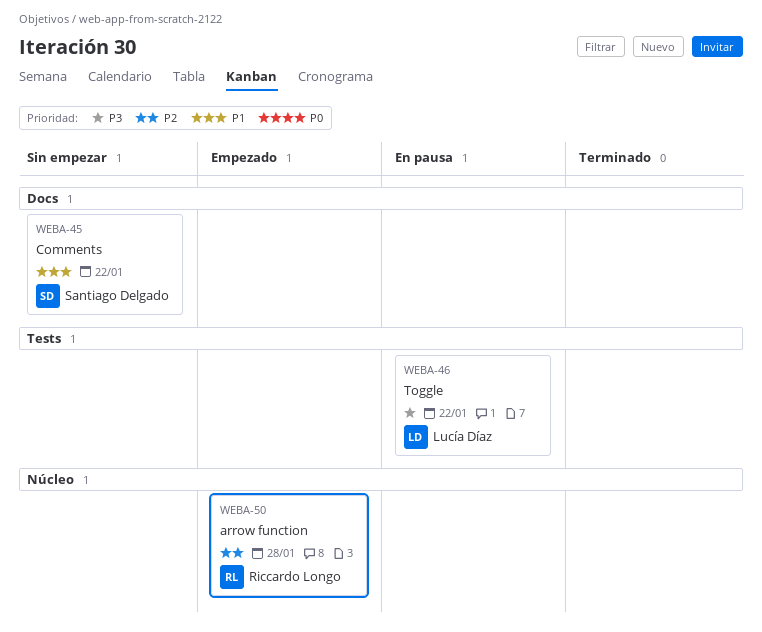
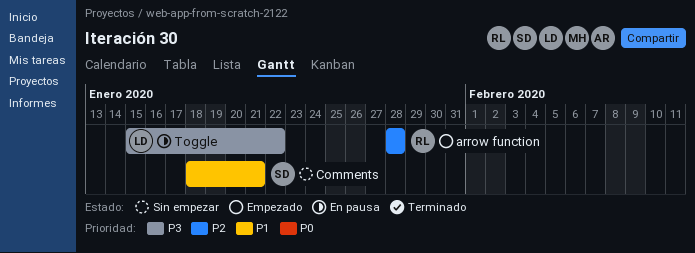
Comments, due: Jan 22 -> Jan 21

